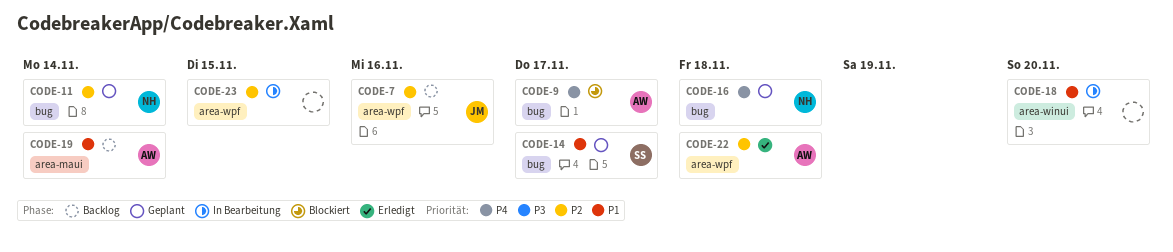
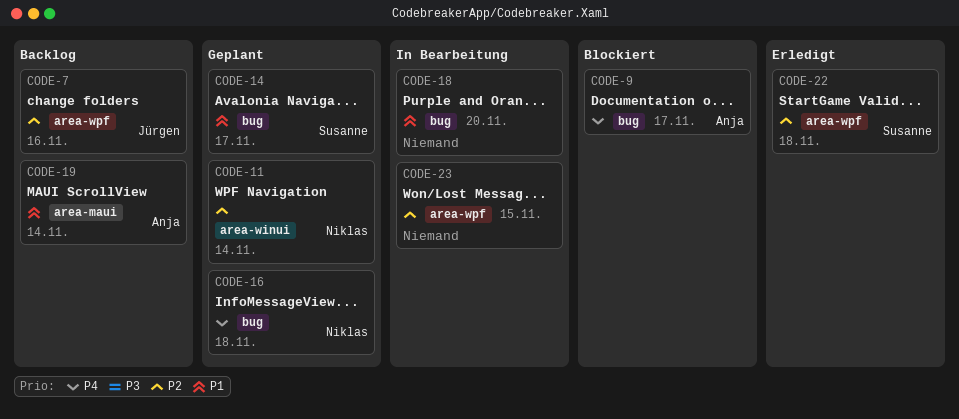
CODE-11, label: bug -> area-winui
CODE-18, label: area-winui -> bug
CODE-22, owner: Anja -> Susanne

